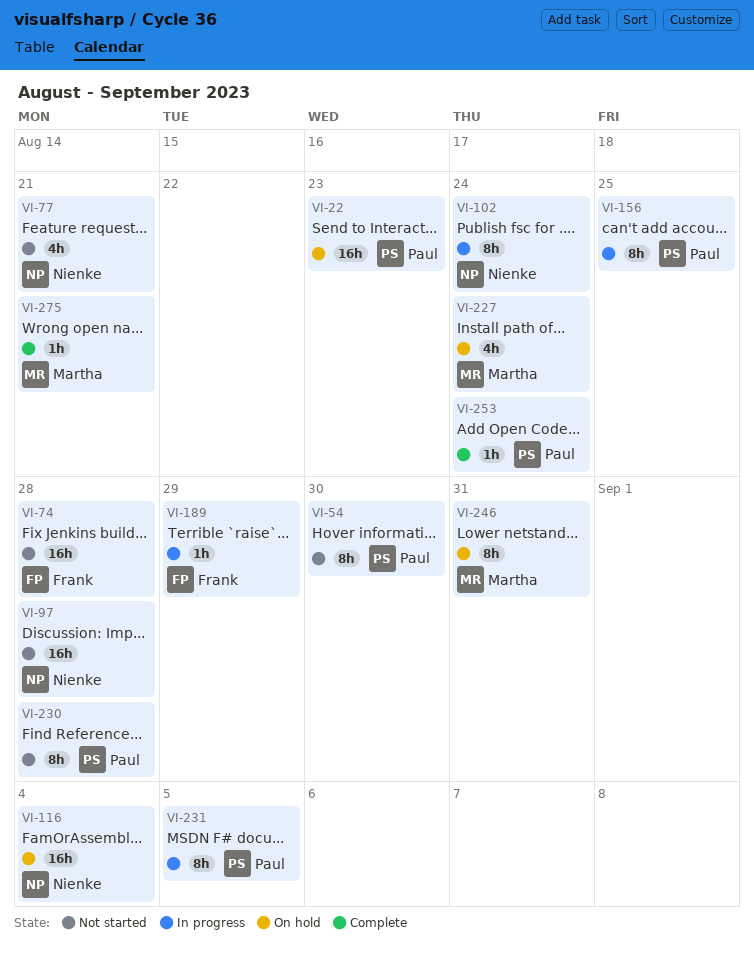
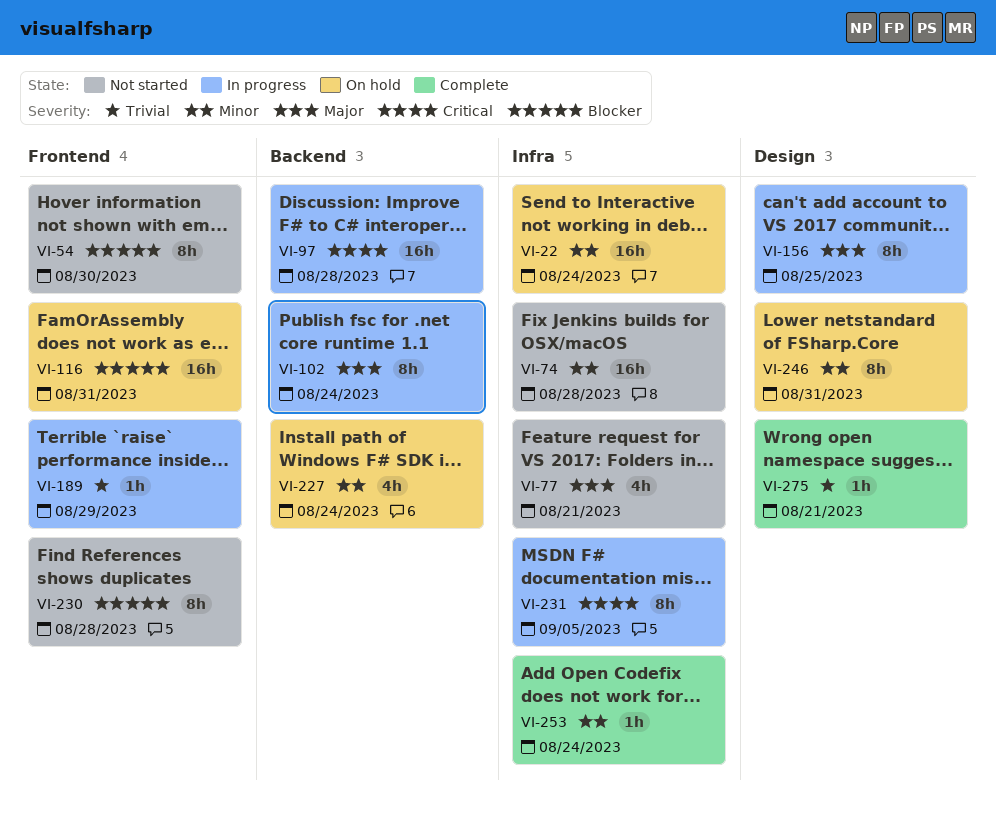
VI-22, due: Aug 23 -> Aug 24
VI-97, status: Not started -> In progress
VI-116, due: Sep 4 -> Aug 31

